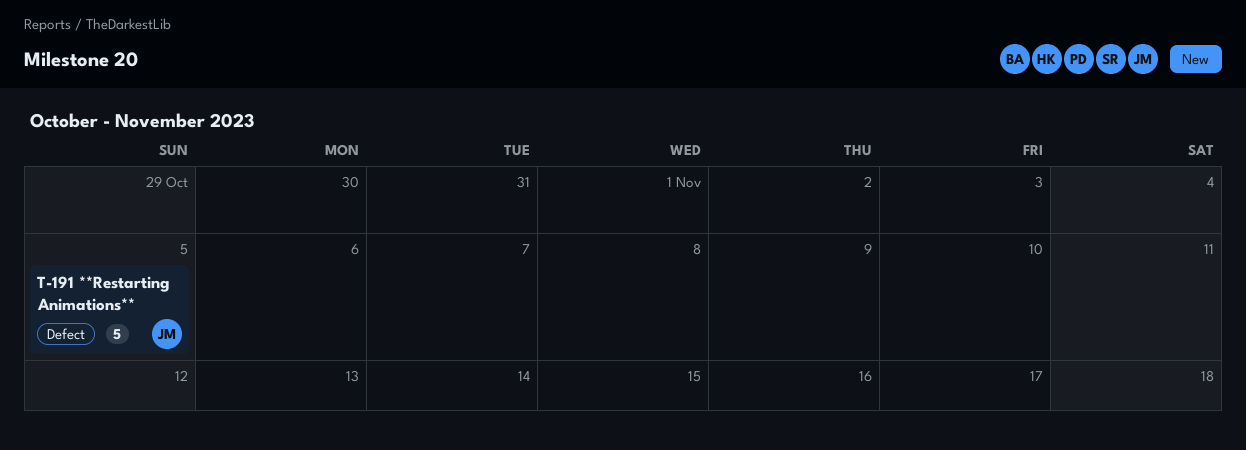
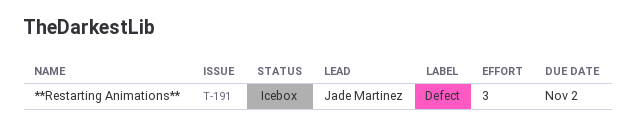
T-191, estimate: 5 -> 3
T-191, due: Nov 5 -> Nov 2

